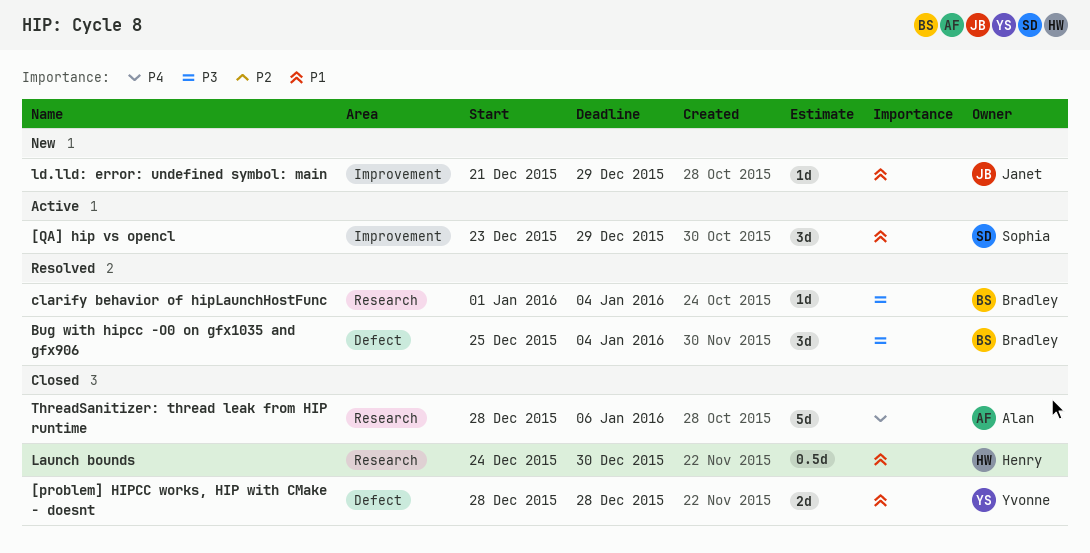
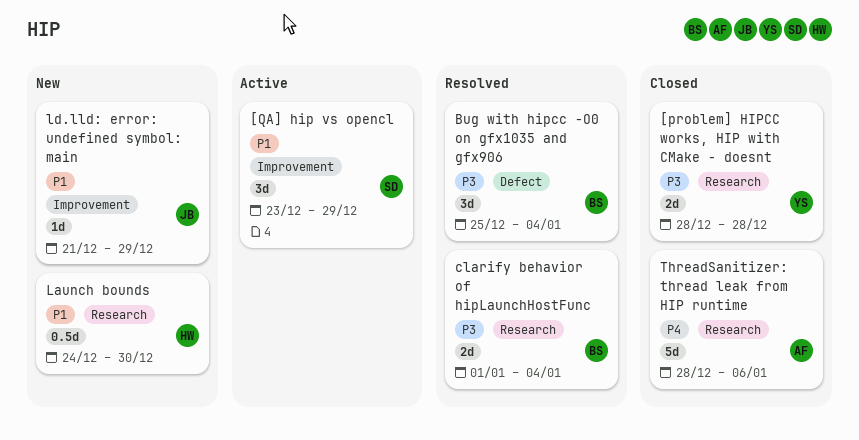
[problem] HIPCC works, HIP with CMake - doesnt, priority: P1 -> P3
[problem] HIPCC works, HIP with CMake - doesnt, label: Defect -> Research
clarify behavior of hipLaunchHostFunc, estimate: 1d -> 2d
Launch bounds, status: Closed -> New

